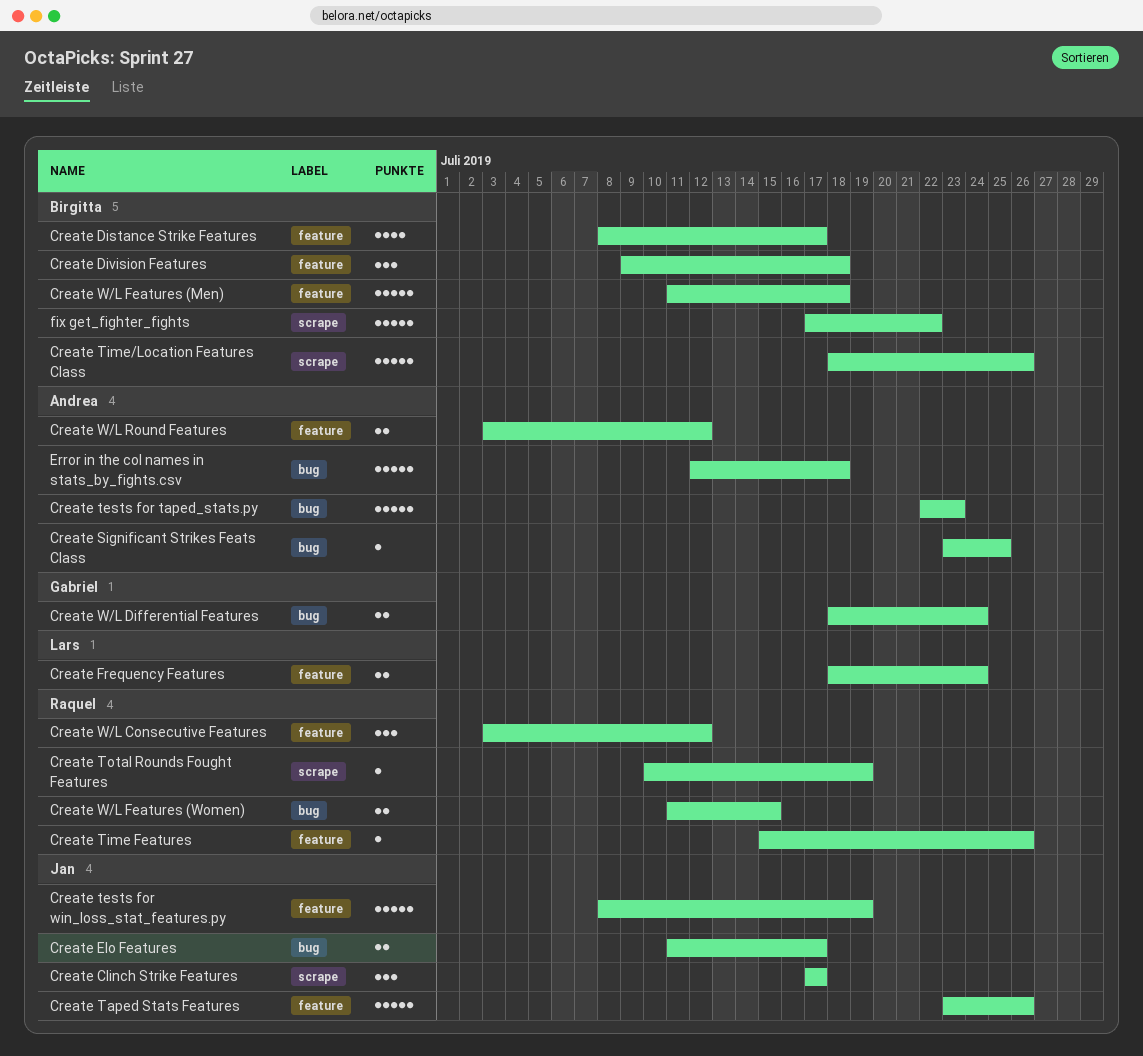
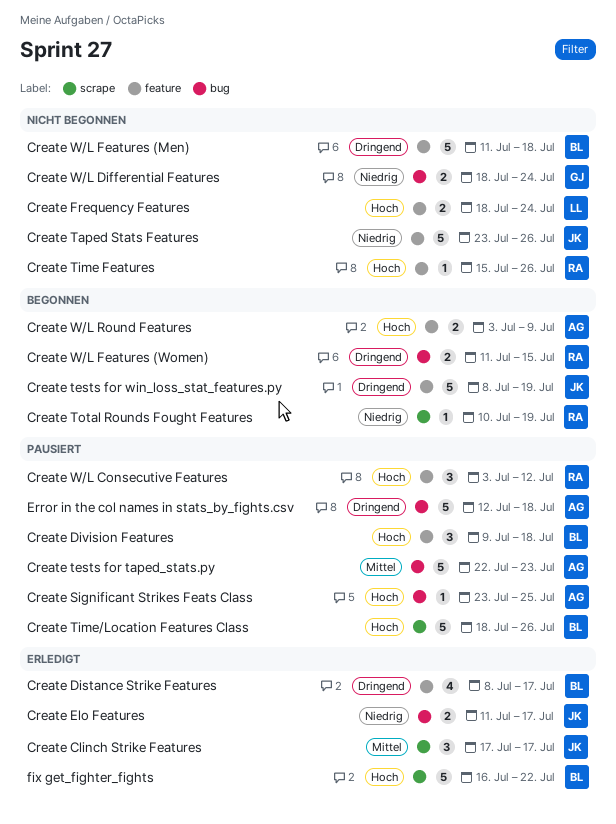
Create W/L Round Features, due: Jul 12 -> Jul 9
fix get_fighter_fights, start: Jul 17 -> Jul 16

